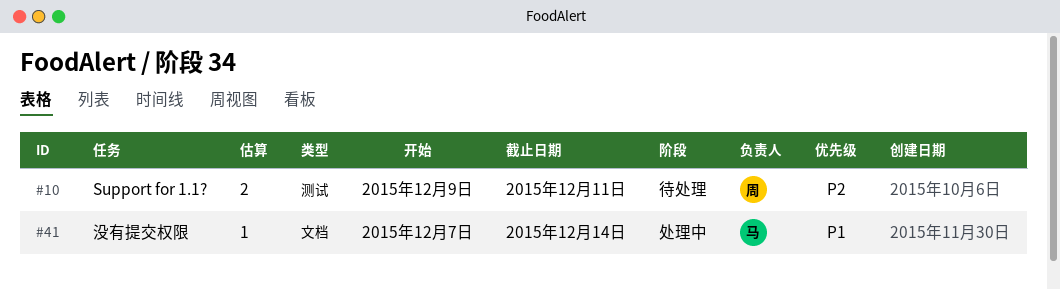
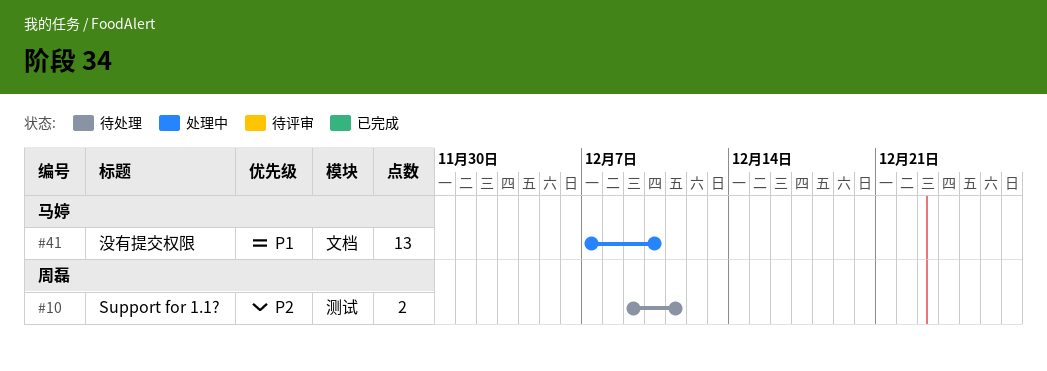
#41, estimate: 1 -> 13
#41, due: Dec 14 -> Dec 10

